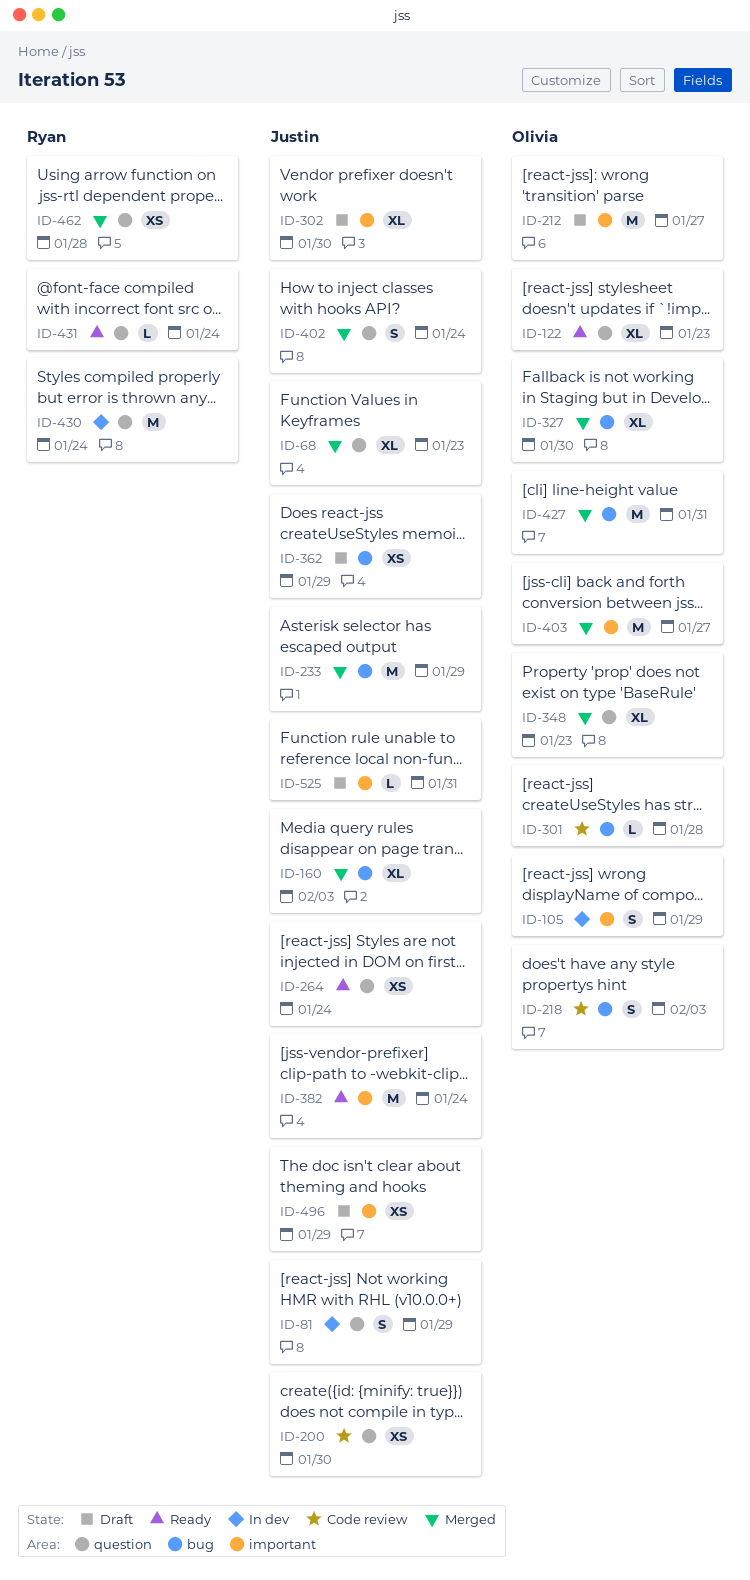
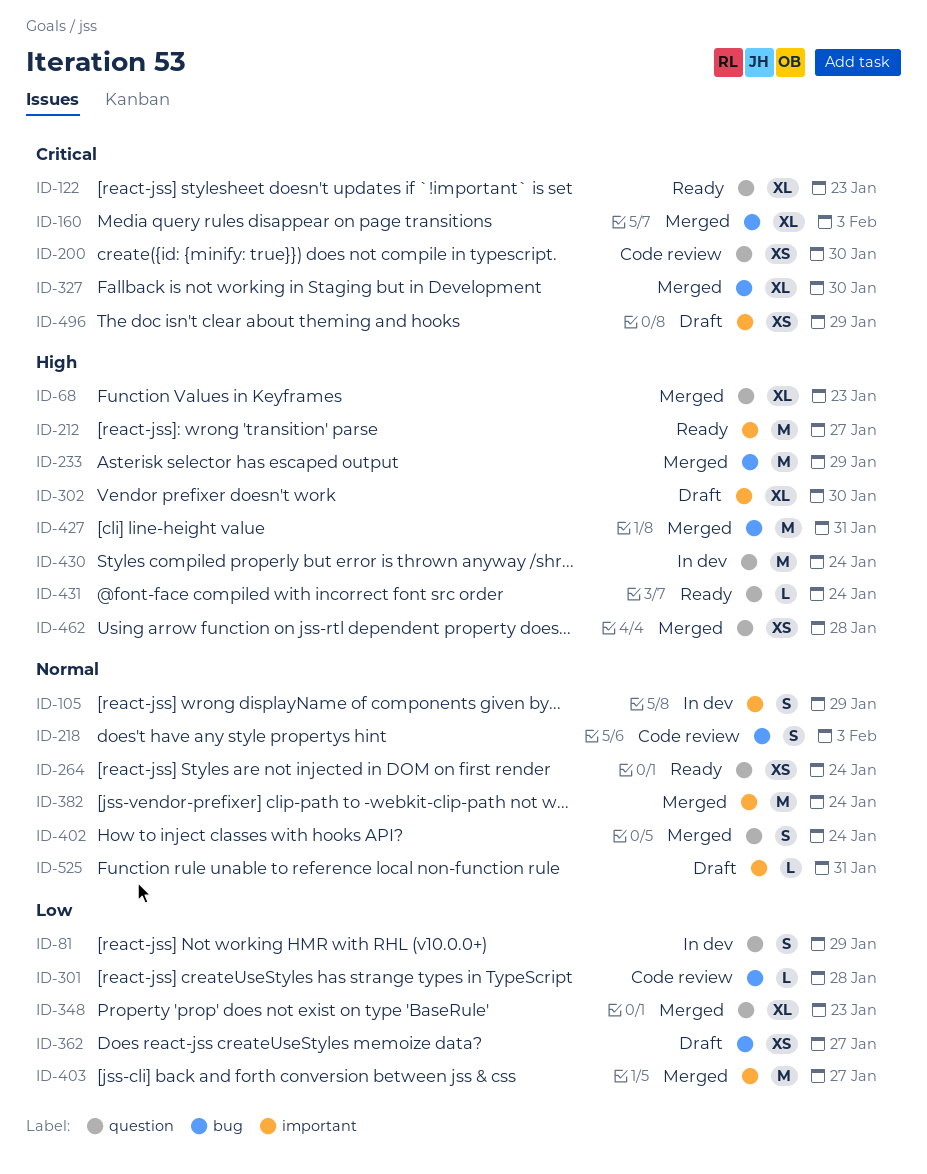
ID-212, status: Draft -> Ready
ID-362, due: Jan 29 -> Jan 27
ID-382, status: Ready -> Merged

